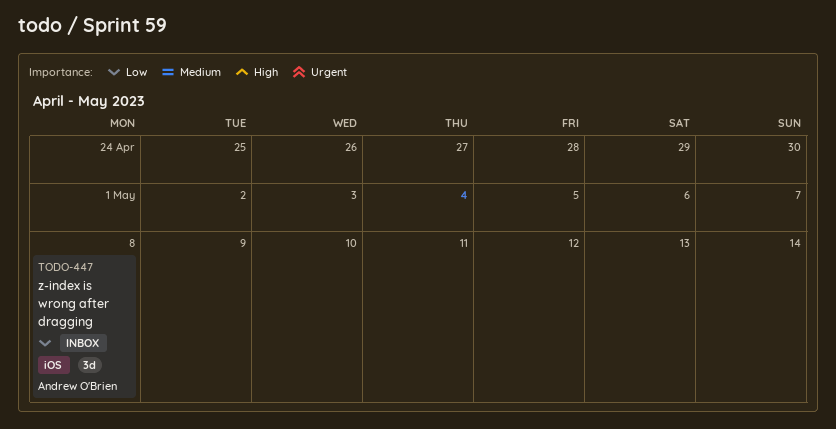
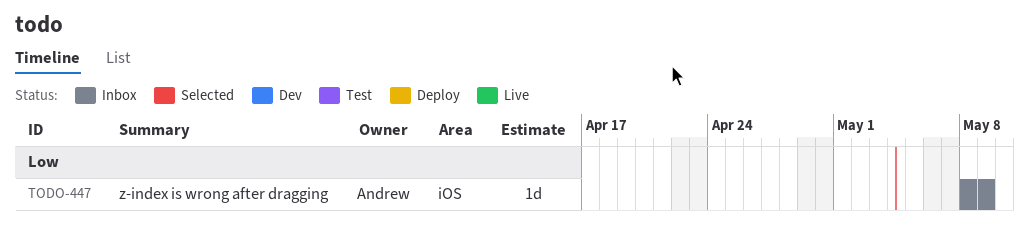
TODO-447, estimate: 3d -> 1d
TODO-447, due: May 8 -> May 9

